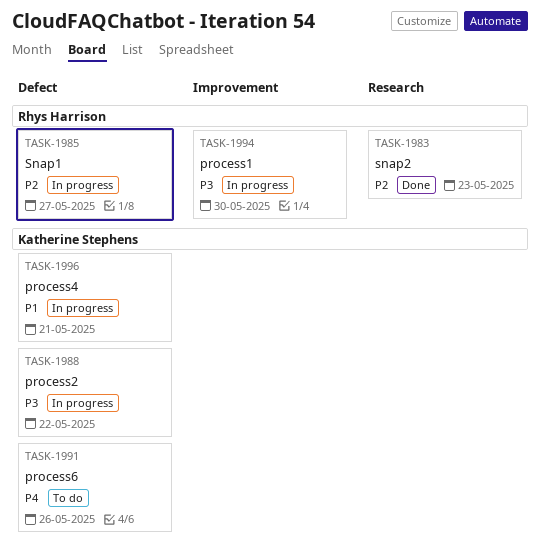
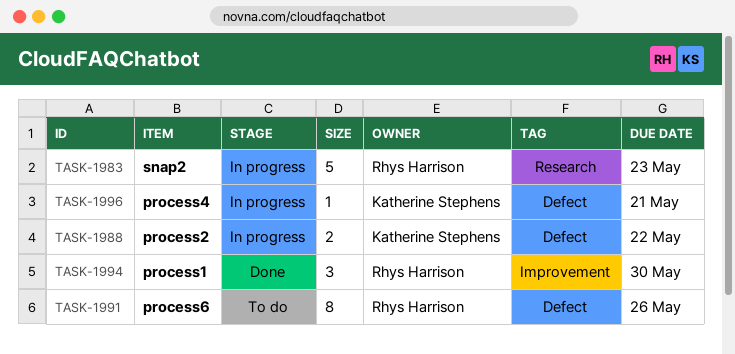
TASK-1983, status: Done -> In progress
TASK-1985: present -> none
TASK-1991, owner: Katherine Stephens -> Rhys Harrison
TASK-1994, status: In progress -> Done

